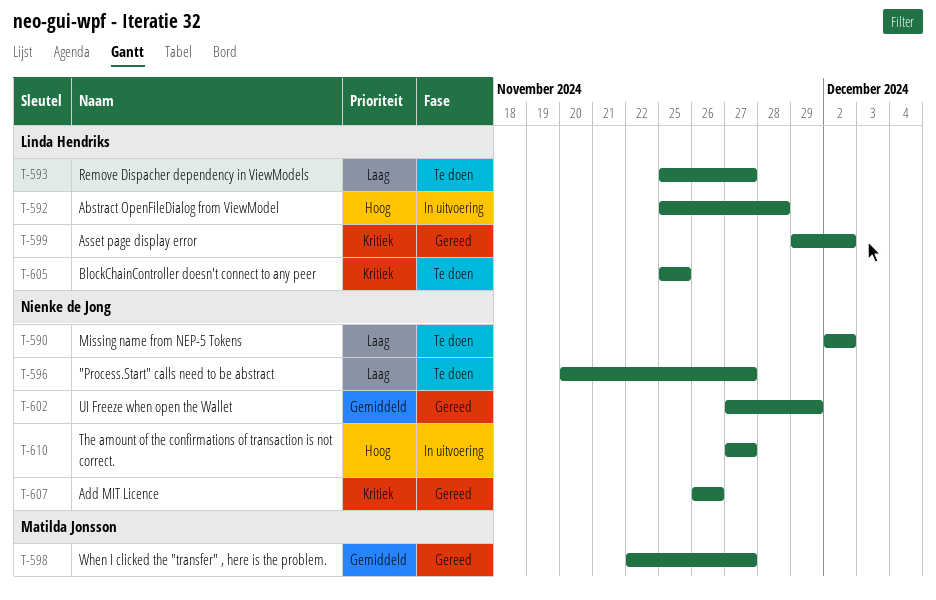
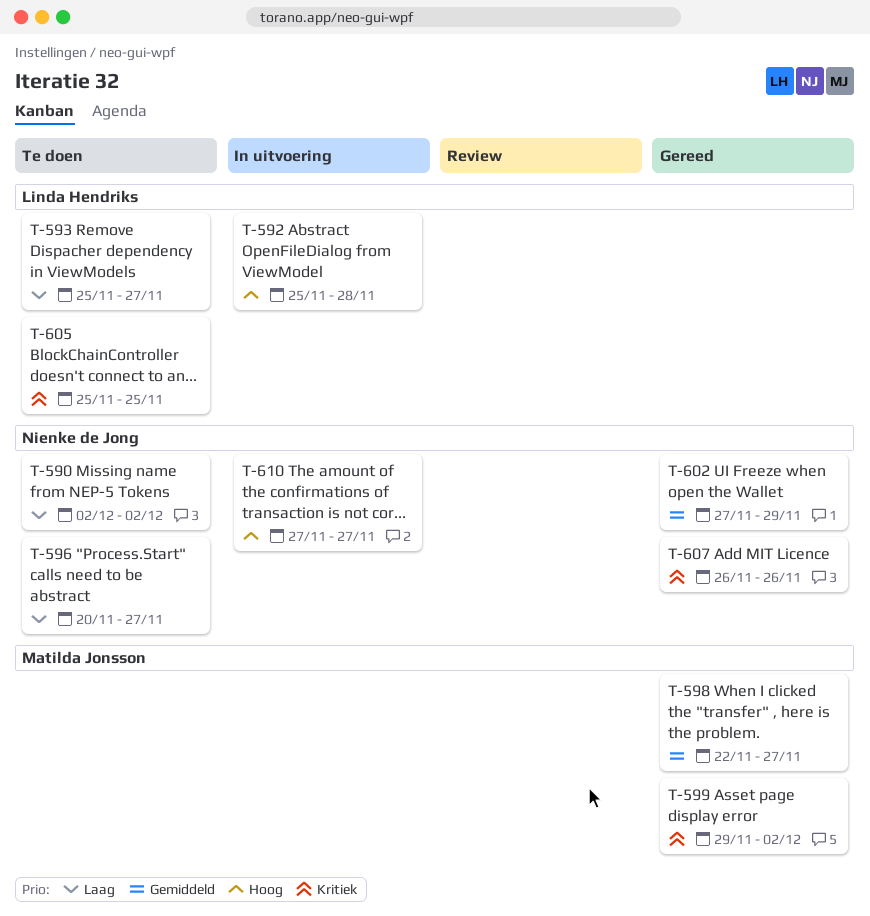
T-599, owner: Linda Hendriks -> Matilda Jonsson

